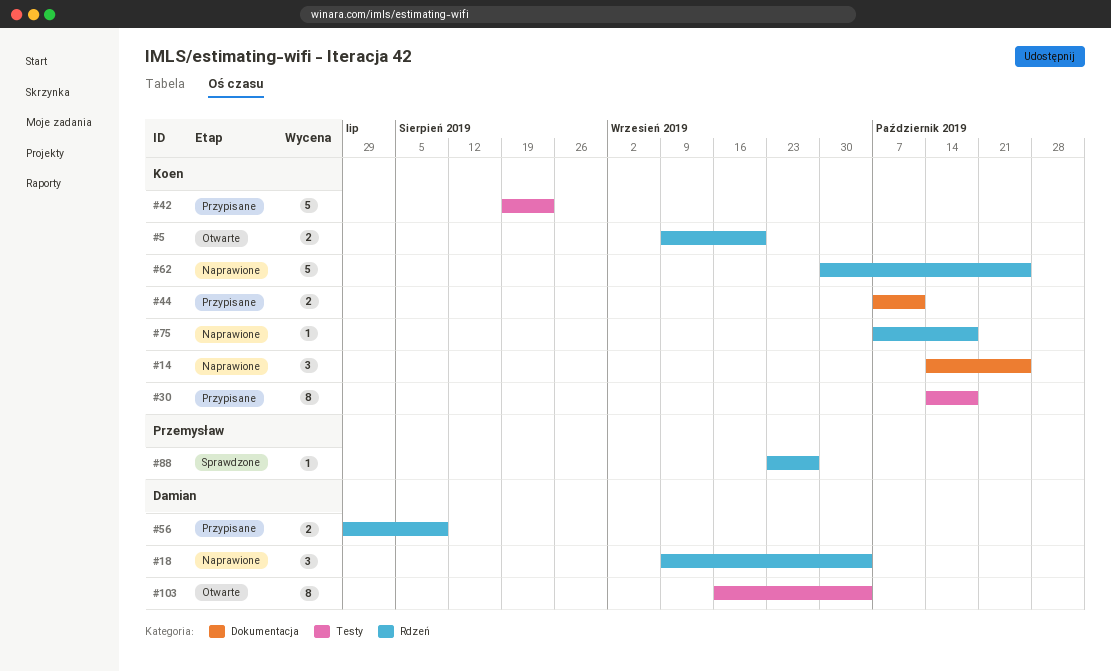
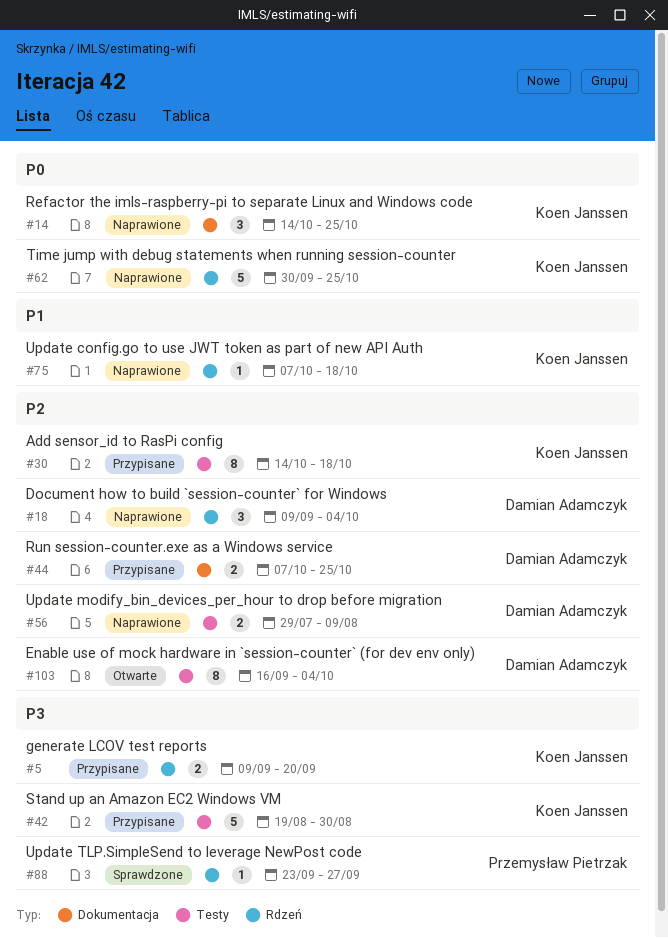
#5, status: Otwarte -> Przypisane
#42, due: Aug 23 -> Aug 30
#44, owner: Koen Janssen -> Damian Adamczyk
#44, due: Oct 11 -> Oct 25
#56, status: Przypisane -> Naprawione
#56, label: Rdzeń -> Testy

